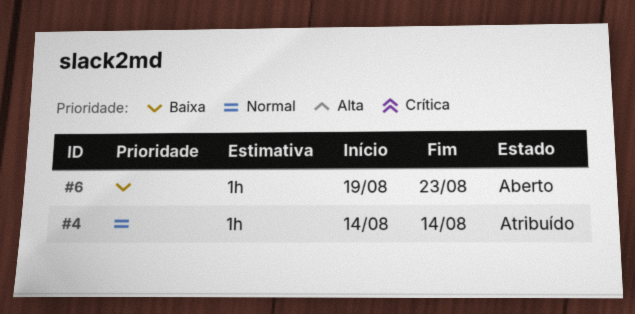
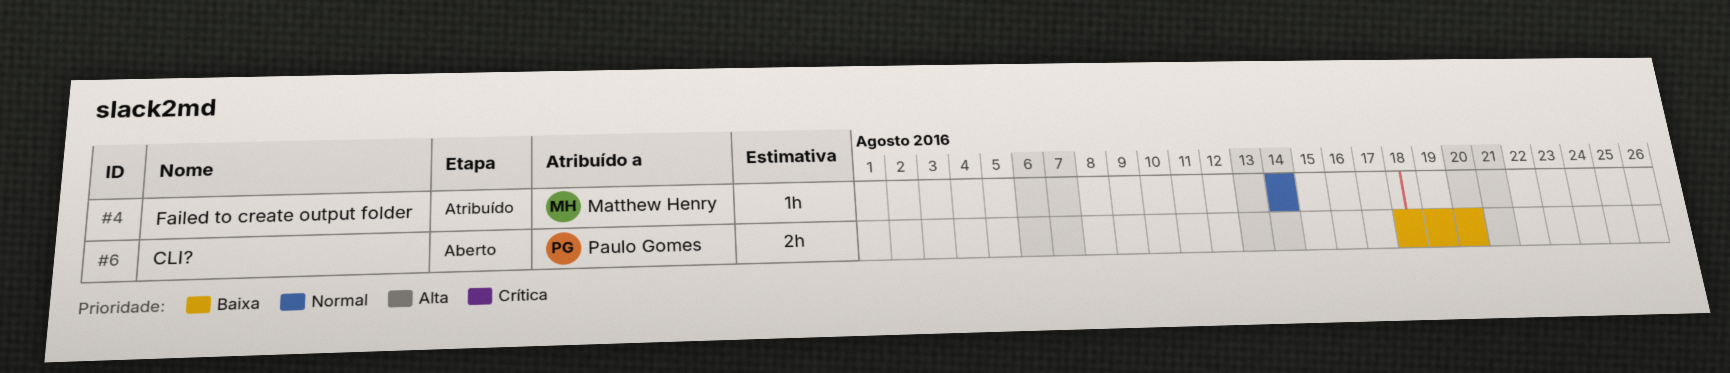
#6, estimate: 1h -> 2h
#6, start: Aug 19 -> Aug 18
#6, due: Aug 23 -> Aug 20

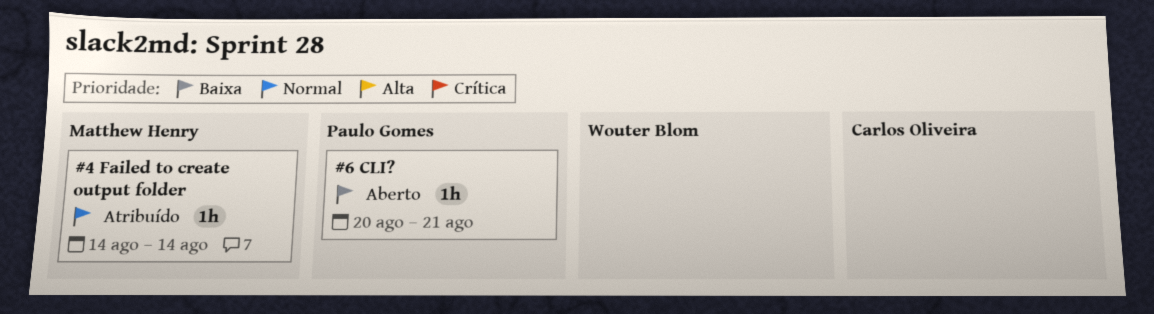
#6, estimate: 2h -> 1h
#6, start: Aug 18 -> Aug 20
#6, due: Aug 20 -> Aug 21

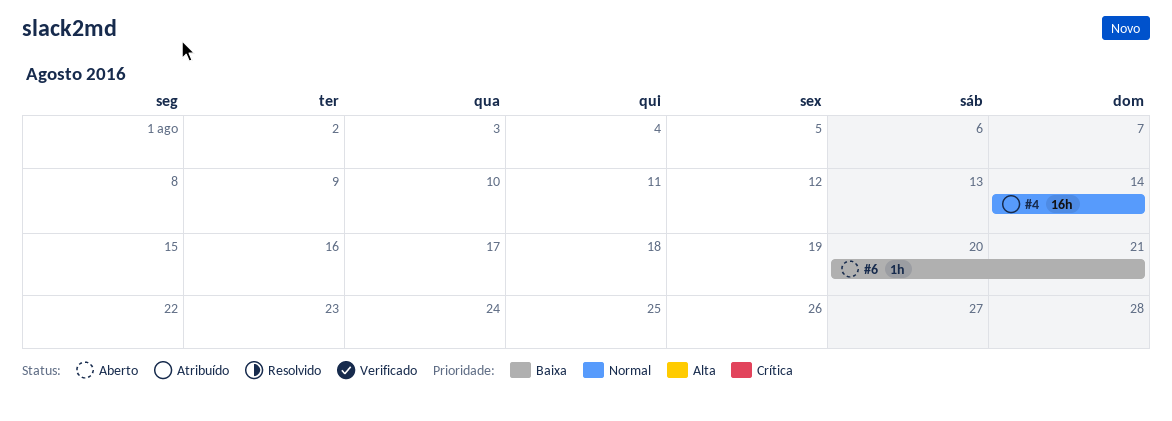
#4, estimate: 1h -> 16h

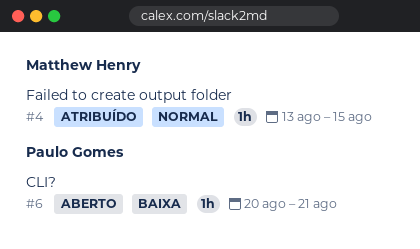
#4, estimate: 16h -> 1h
#4, start: Aug 14 -> Aug 13
#4, due: Aug 14 -> Aug 15

